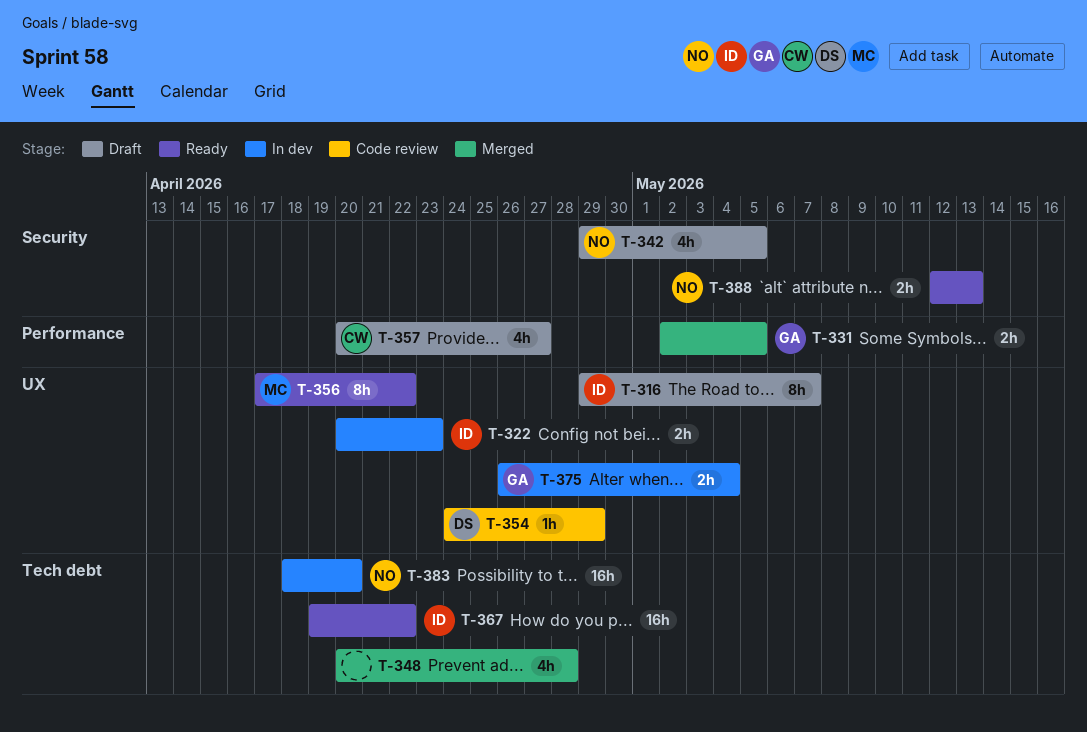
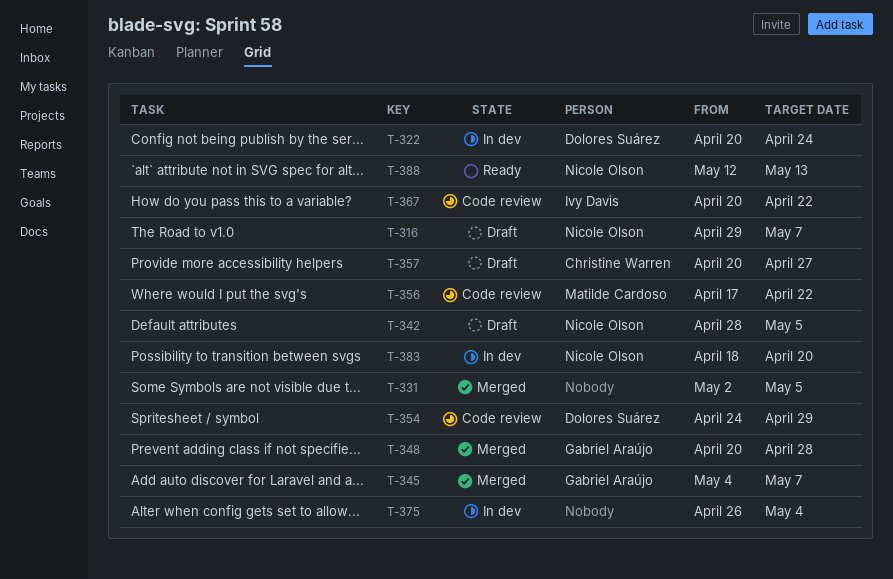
T-316, owner: Ivy Davis -> Nicole Olson
T-322, owner: Ivy Davis -> Dolores Suárez
T-322, due: Apr 23 -> Apr 24
T-331, owner: Gabriel Araújo -> none
T-342, start: Apr 29 -> Apr 28
T-345: none -> present
T-348, owner: none -> Gabriel Araújo
T-356, status: Ready -> Code review
T-367, status: Ready -> Code review
T-367, start: Apr 19 -> Apr 20
T-375, owner: Gabriel Araújo -> none

